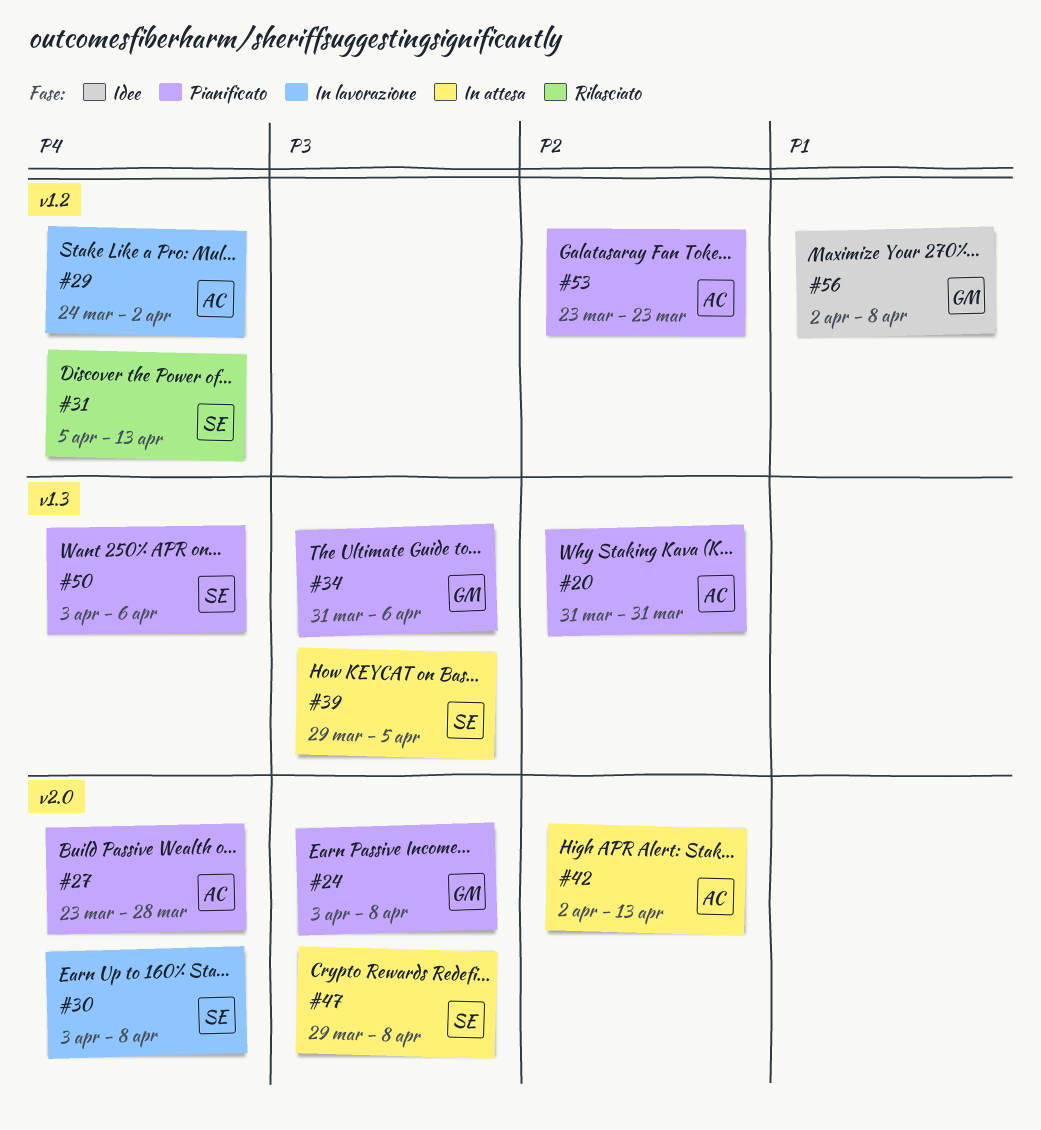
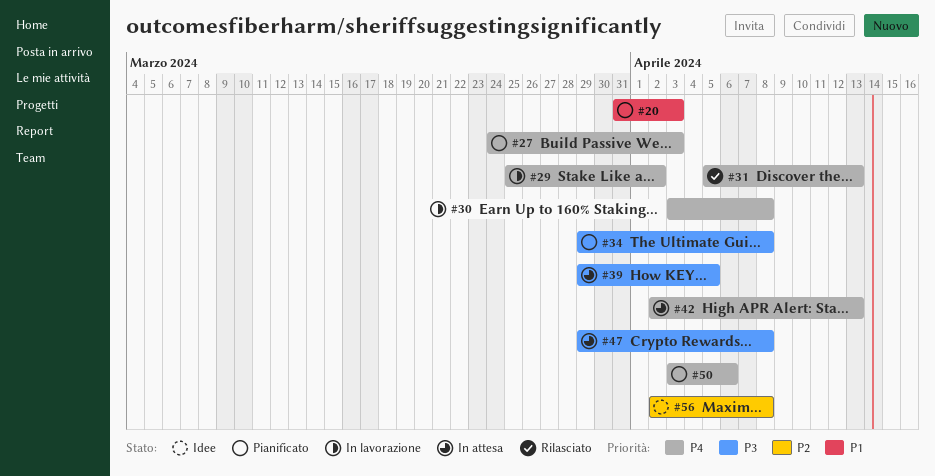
#20, priority: P2 -> P1
#20, due: Mar 31 -> Apr 3
#24: present -> none
#27, start: Mar 23 -> Mar 24
#27, due: Mar 28 -> Apr 3
#29, start: Mar 24 -> Mar 25
#34, start: Mar 31 -> Mar 29
#34, due: Apr 6 -> Apr 8
#42, priority: P2 -> P4
#53: present -> none
#56, priority: P1 -> P2

